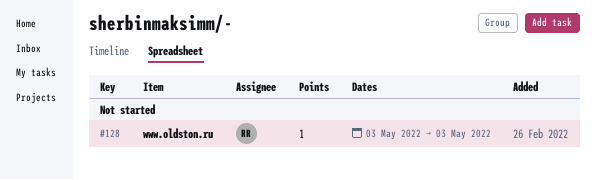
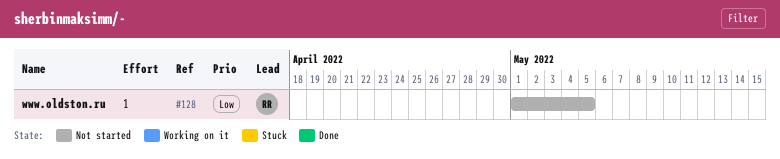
#128, start: May 3 -> May 1
#128, due: May 3 -> May 5

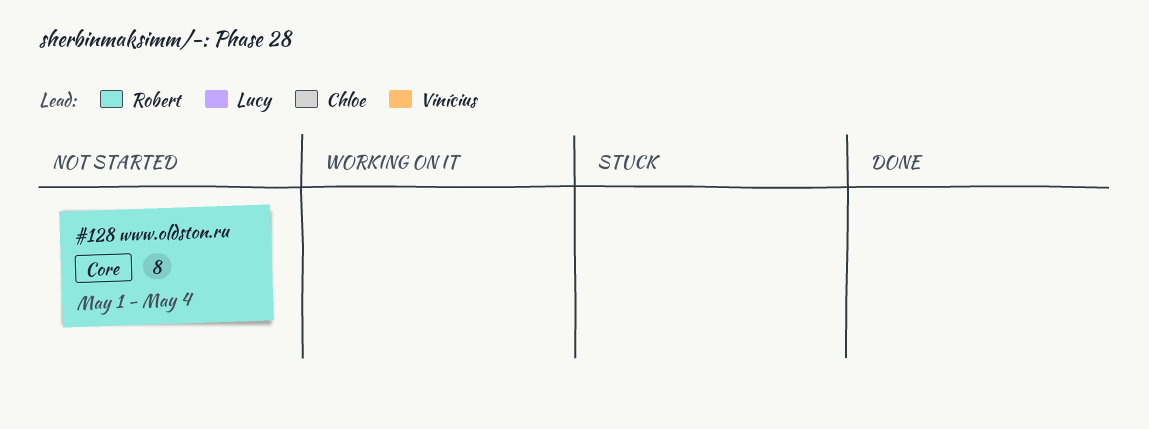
#128, estimate: 1 -> 8
#128, due: May 5 -> May 4

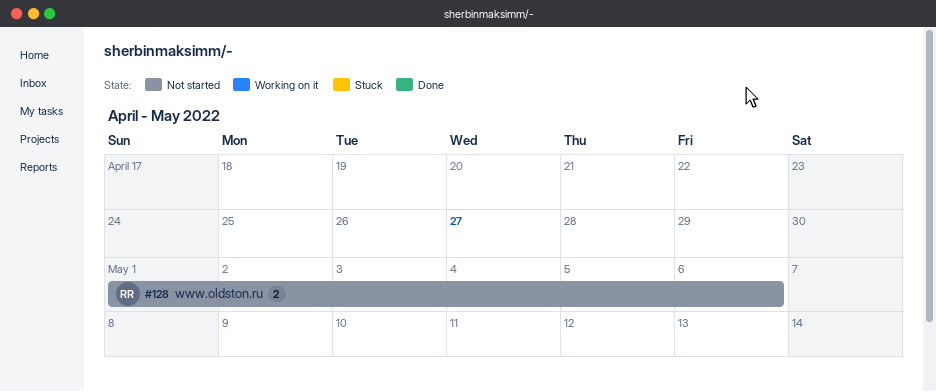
#128, estimate: 8 -> 2
#128, due: May 4 -> May 6

